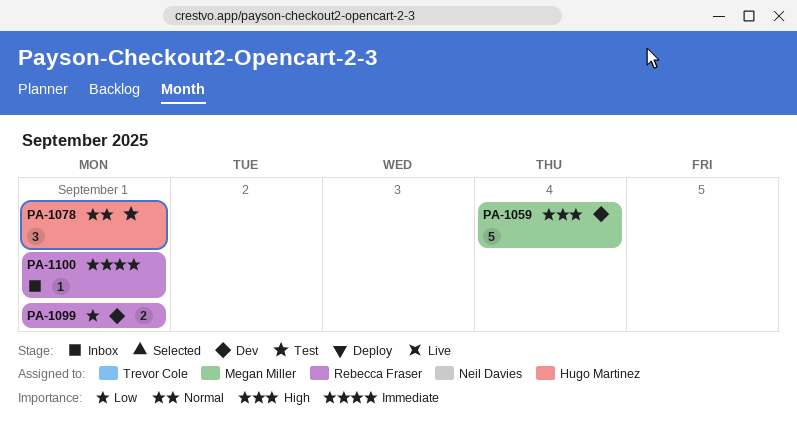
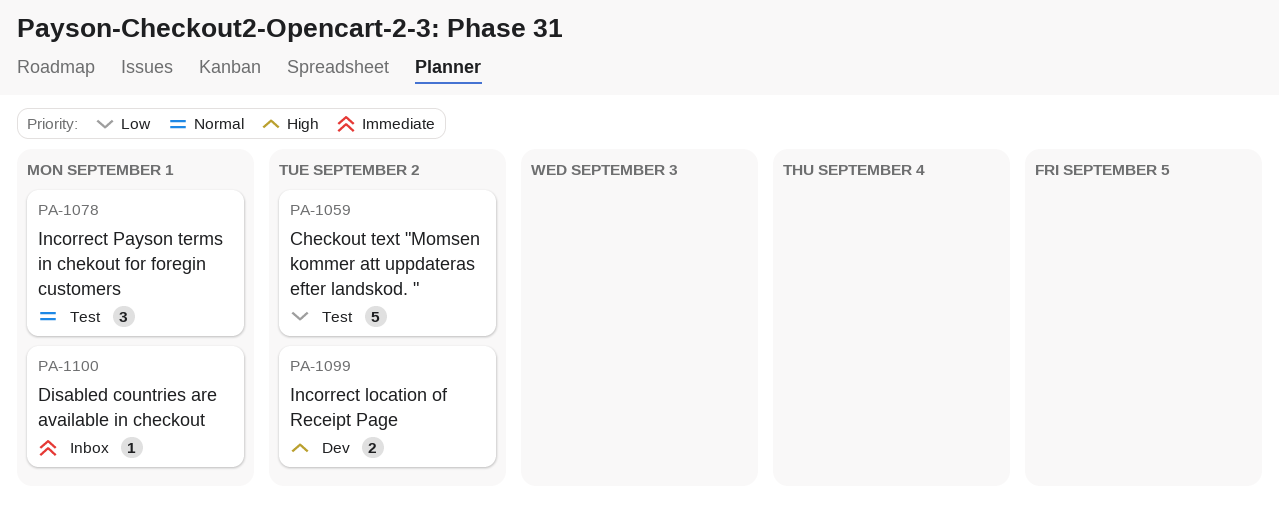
PA-1059, status: Dev -> Test
PA-1059, priority: High -> Low
PA-1059, due: Sep 4 -> Sep 2
PA-1099, priority: Low -> High
PA-1099, due: Sep 1 -> Sep 2

